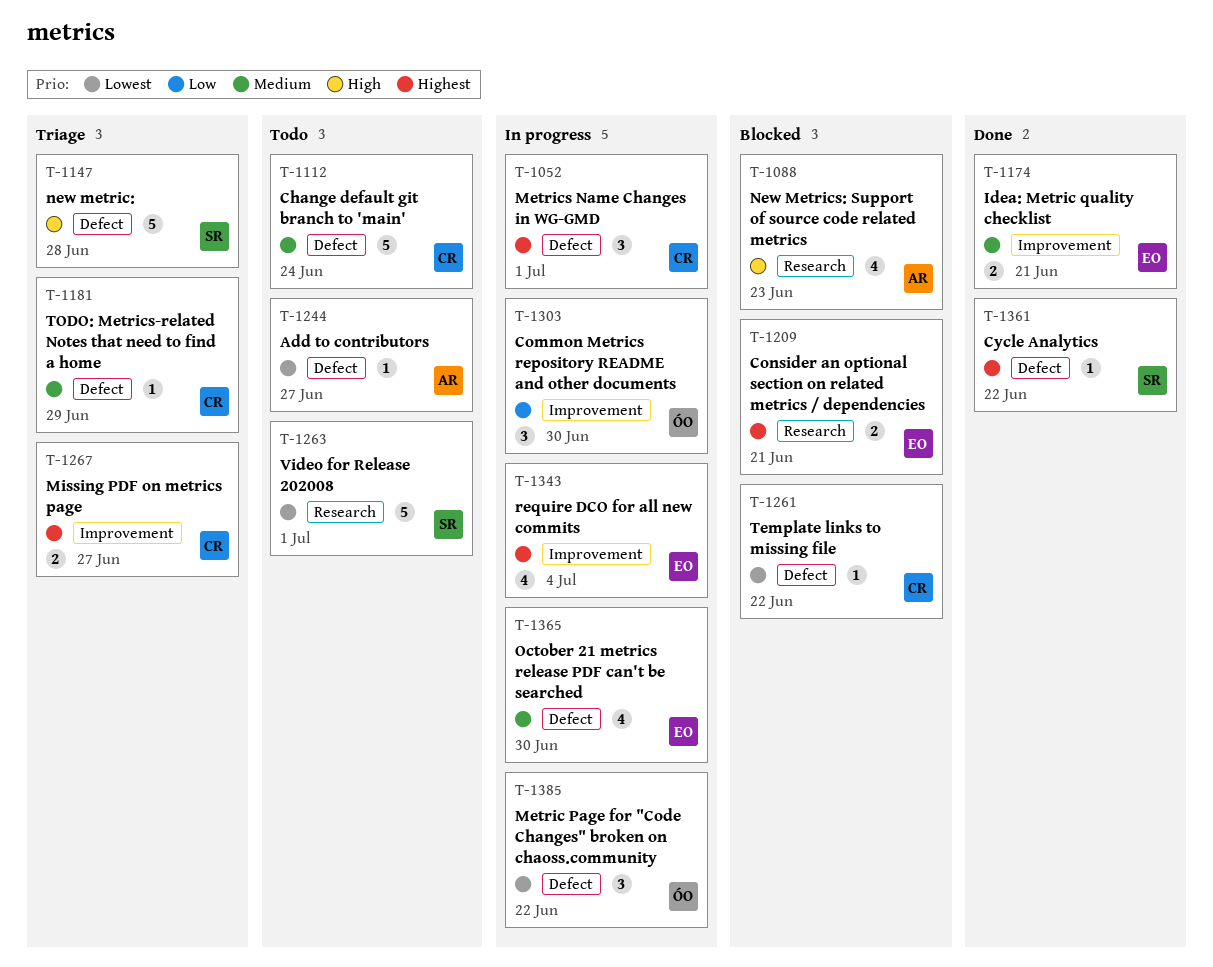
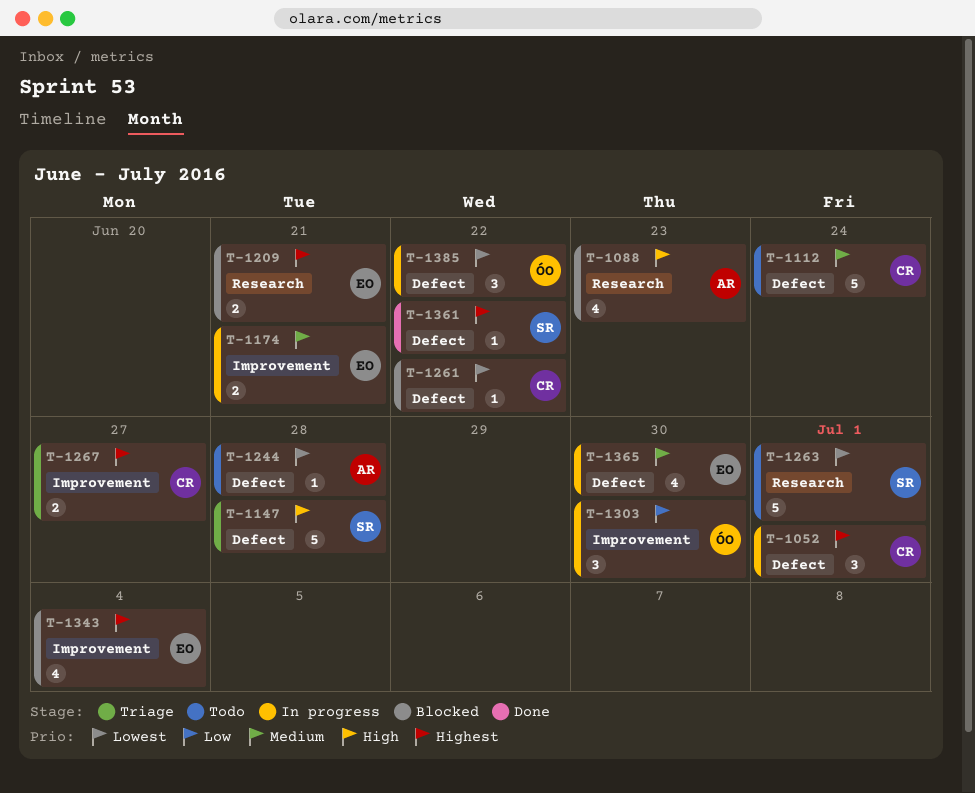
T-1174, status: Done -> In progress
T-1181: present -> none
T-1244, due: Jun 27 -> Jun 28
T-1343, status: In progress -> Blocked

